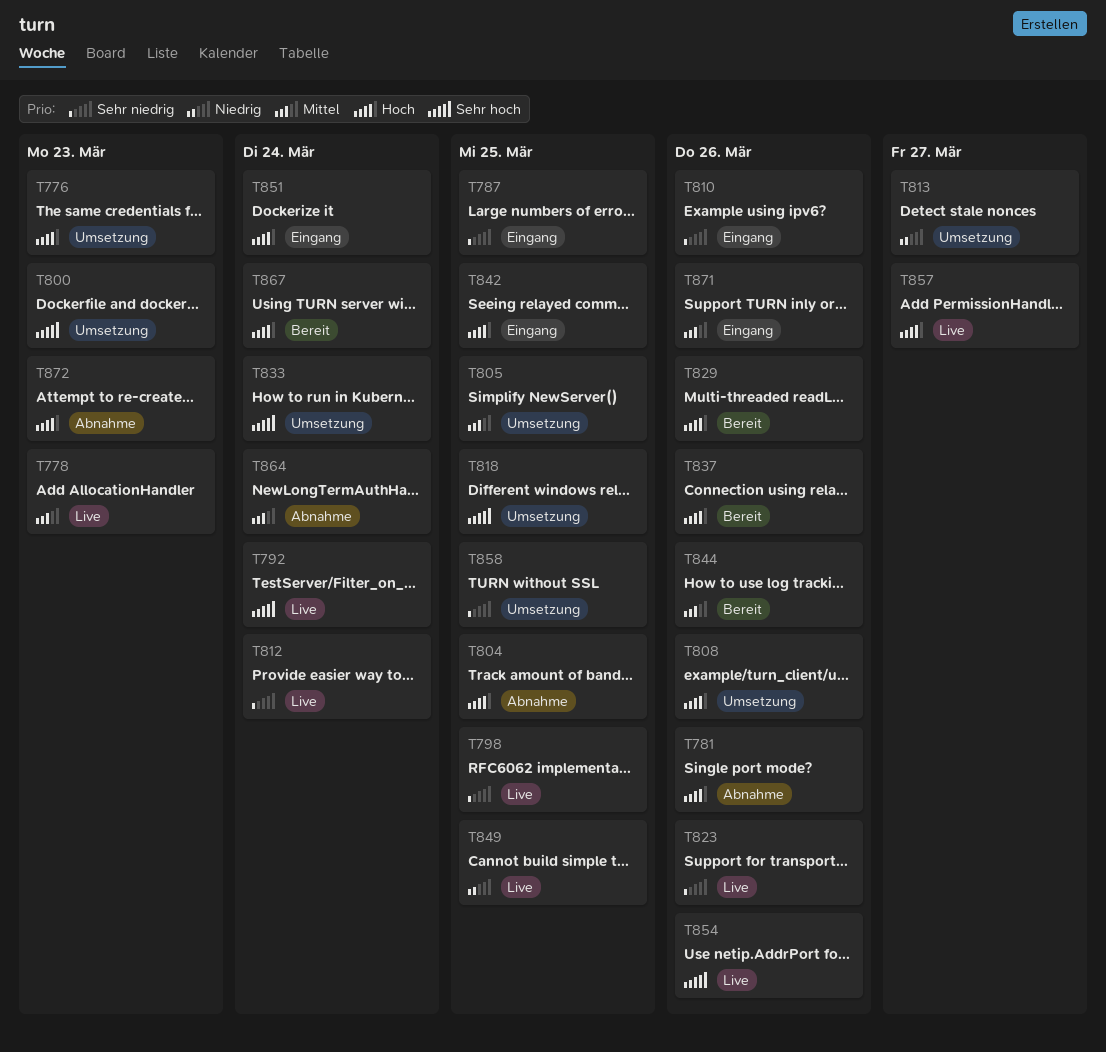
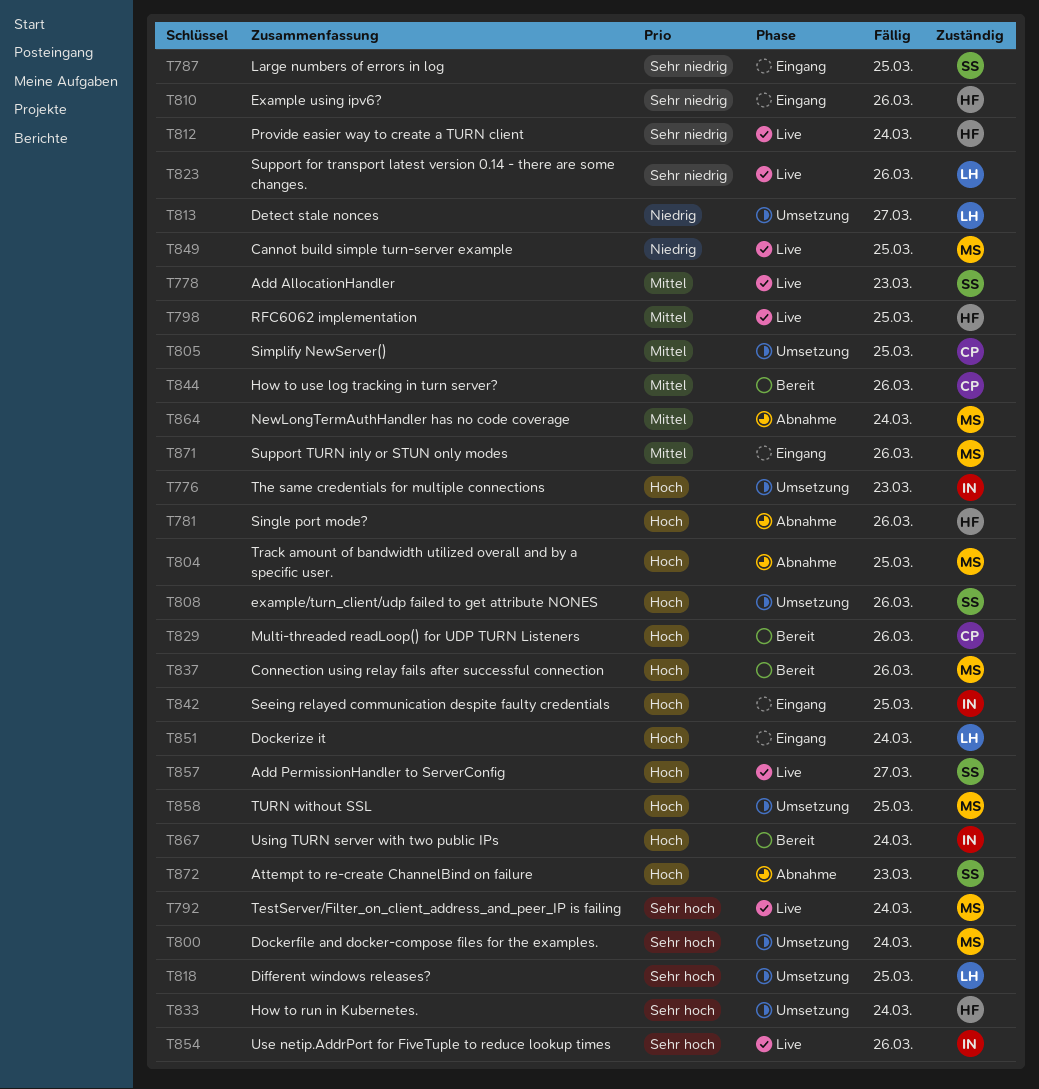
T798, priority: Sehr niedrig -> Mittel
T800, due: Mar 23 -> Mar 24
T858, priority: Sehr niedrig -> Hoch

